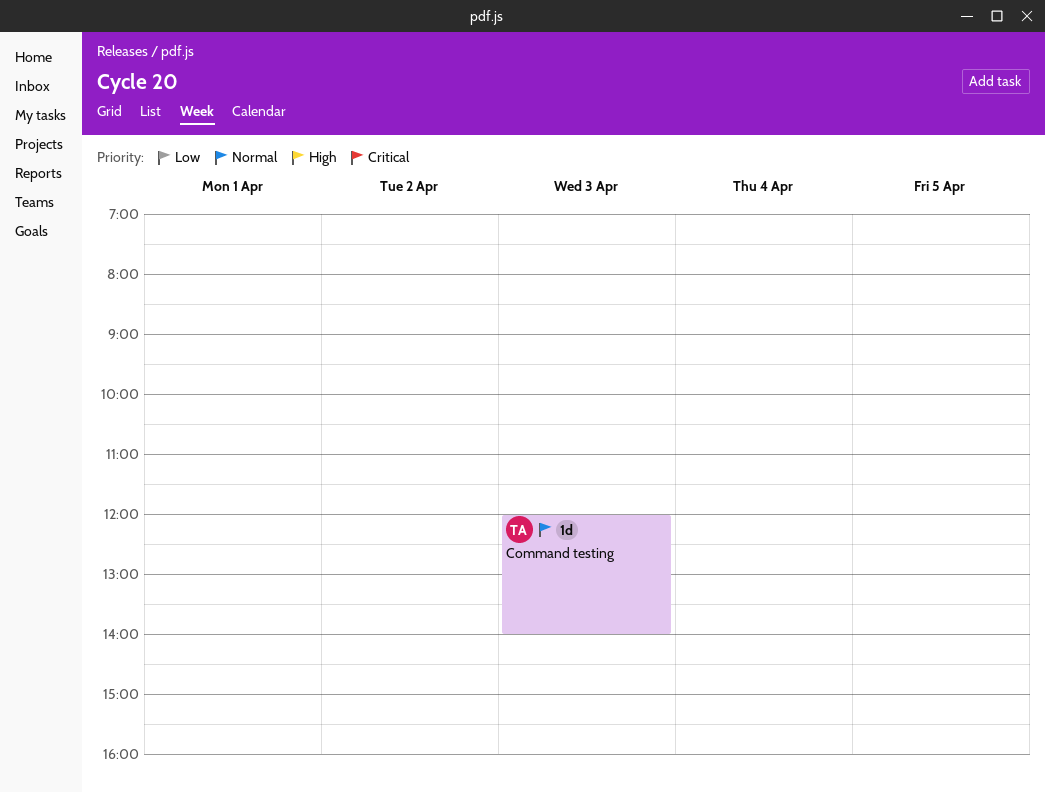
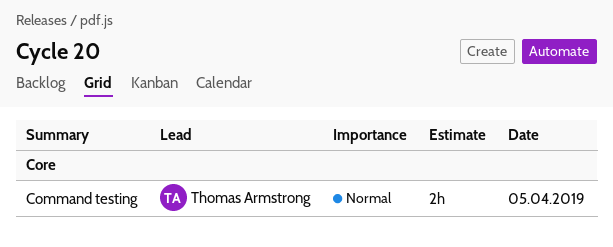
Command testing, estimate: 1d -> 2h
Command testing, day: Apr 3 -> Apr 5

